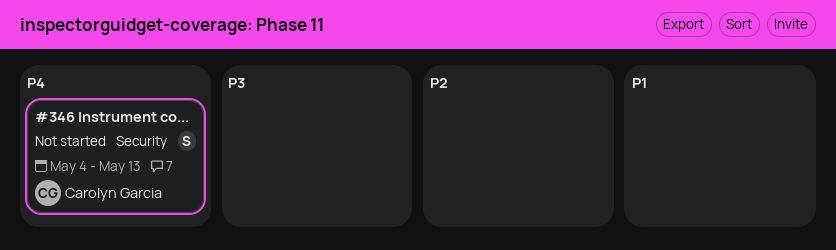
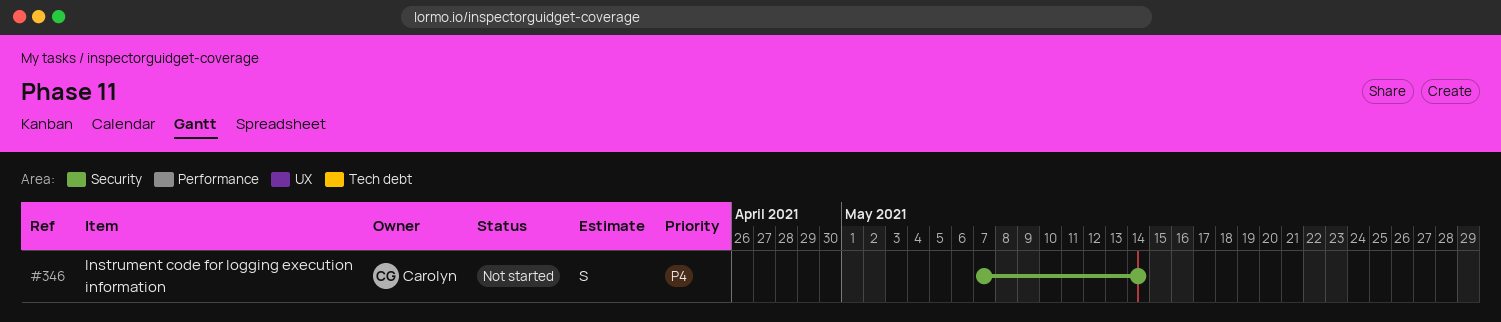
#346, start: May 4 -> May 7
#346, due: May 13 -> May 14

